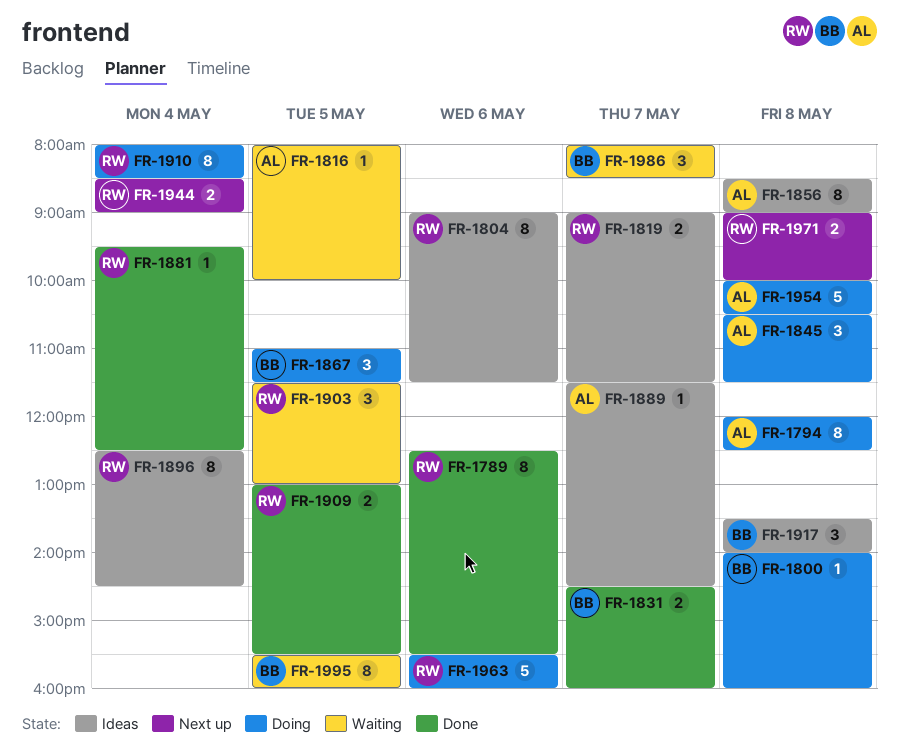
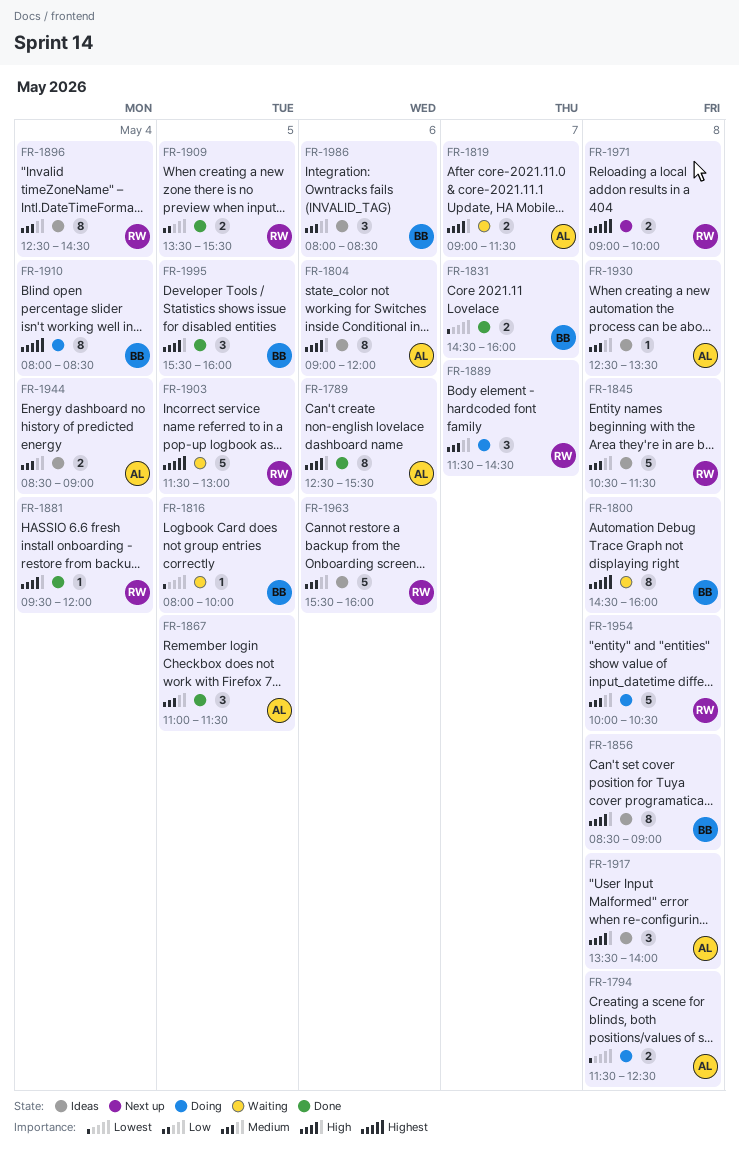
FR-1789, owner: RW -> AL
FR-1794, estimate: 8 -> 2
FR-1794, begins: 12:00 -> 11:30
FR-1800, status: Doing -> Waiting
FR-1800, estimate: 1 -> 8
FR-1800, begins: 14:00 -> 14:30
FR-1804, owner: RW -> AL
FR-1804, ends: 11:30 -> 12:00
FR-1816, owner: AL -> BB
FR-1819, status: Ideas -> Waiting
FR-1819, owner: RW -> AL
FR-1845, status: Doing -> Ideas
FR-1845, owner: AL -> RW
FR-1845, estimate: 3 -> 5
FR-1856, owner: AL -> BB
FR-1867, status: Doing -> Done
FR-1867, owner: BB -> AL
FR-1881, ends: 12:30 -> 12:00
FR-1889, status: Ideas -> Doing
FR-1889, owner: AL -> RW
FR-1889, estimate: 1 -> 3
FR-1903, estimate: 3 -> 5
FR-1909, begins: 13:00 -> 13:30
FR-1910, owner: RW -> BB
FR-1917, owner: BB -> AL
FR-1930: none -> present
FR-1944, status: Next up -> Ideas
FR-1944, owner: RW -> AL
FR-1954, owner: AL -> RW
FR-1963, status: Doing -> Ideas
FR-1986, status: Waiting -> Ideas
FR-1986, day: May 7 -> May 6
FR-1995, status: Waiting -> Done
FR-1995, estimate: 8 -> 3

